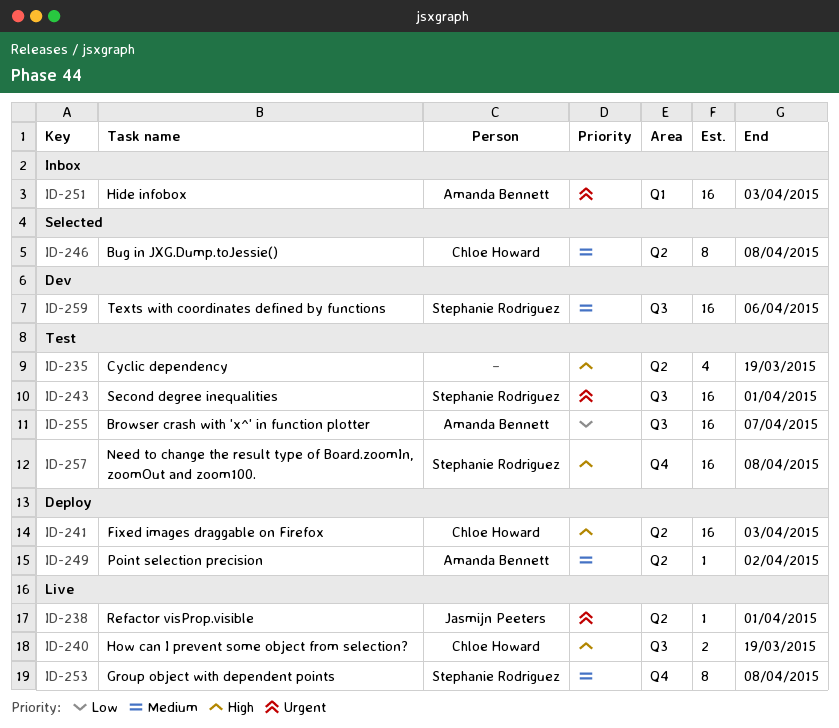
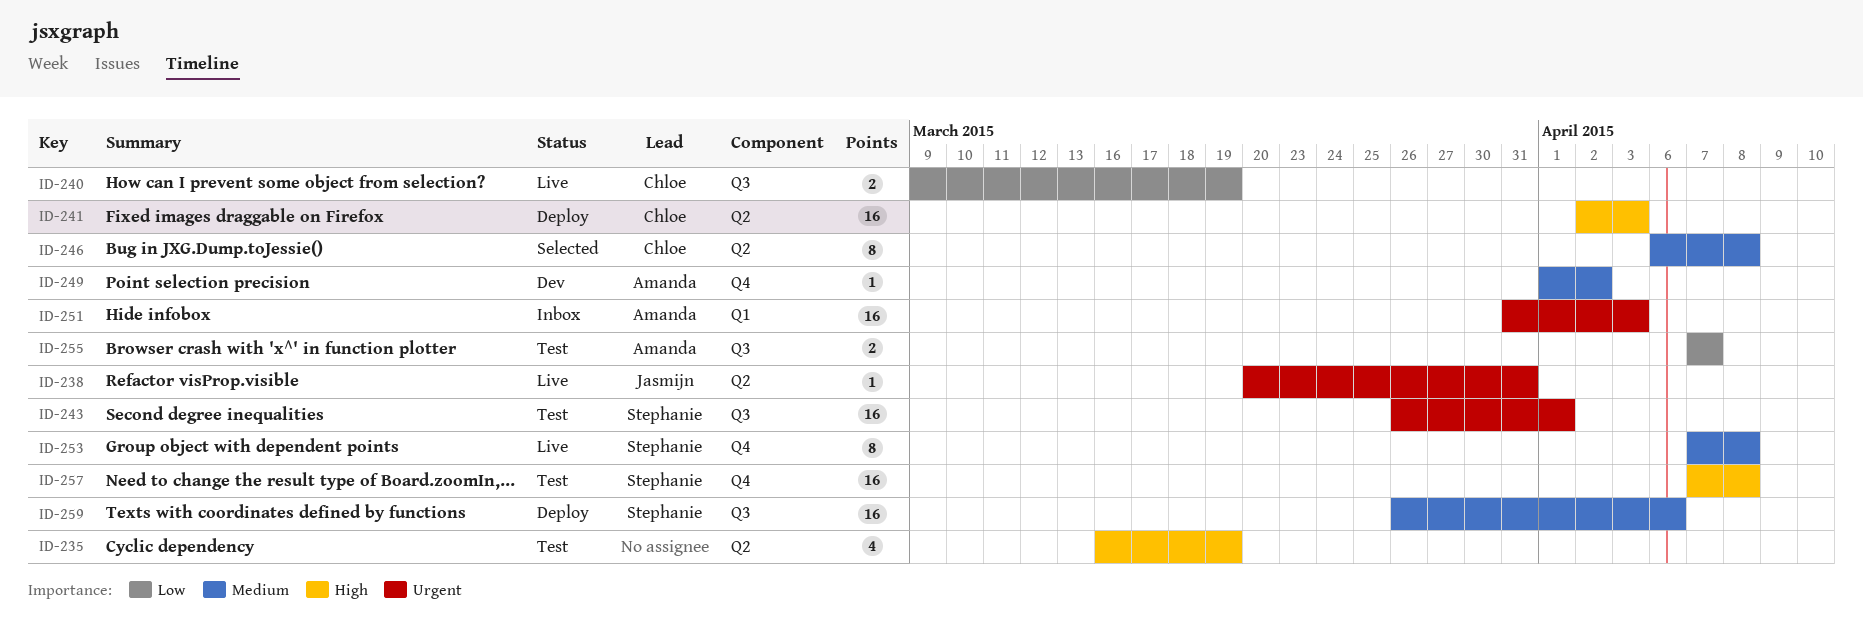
ID-238, due: Apr 1 -> Mar 31
ID-240, priority: High -> Low
ID-249, status: Deploy -> Dev
ID-249, label: Q2 -> Q4
ID-255, estimate: 16 -> 2
ID-259, status: Dev -> Deploy

